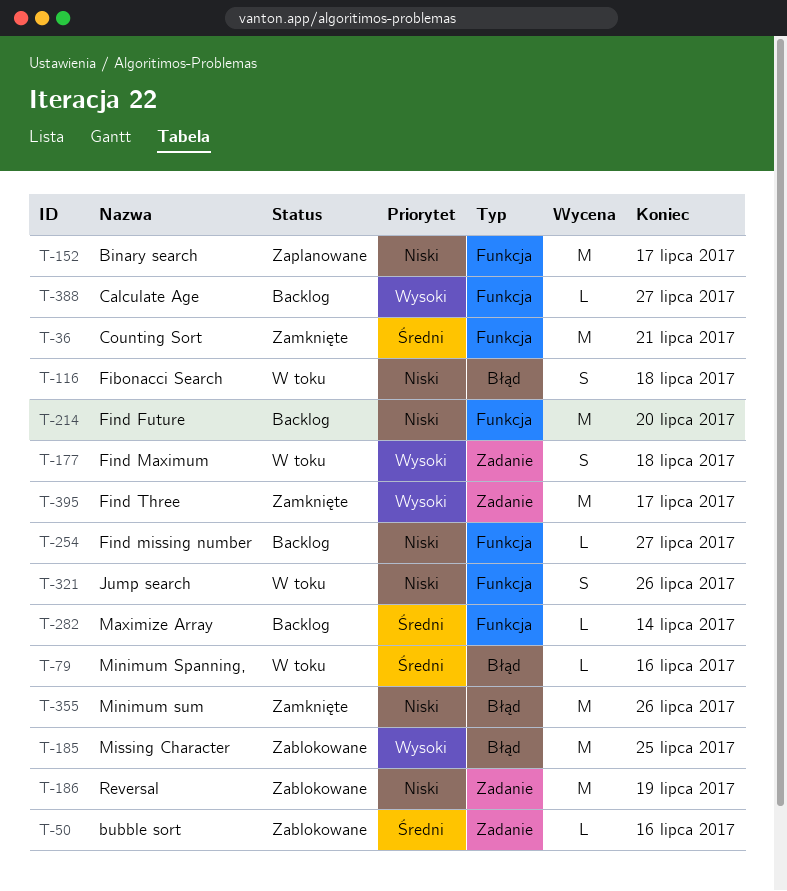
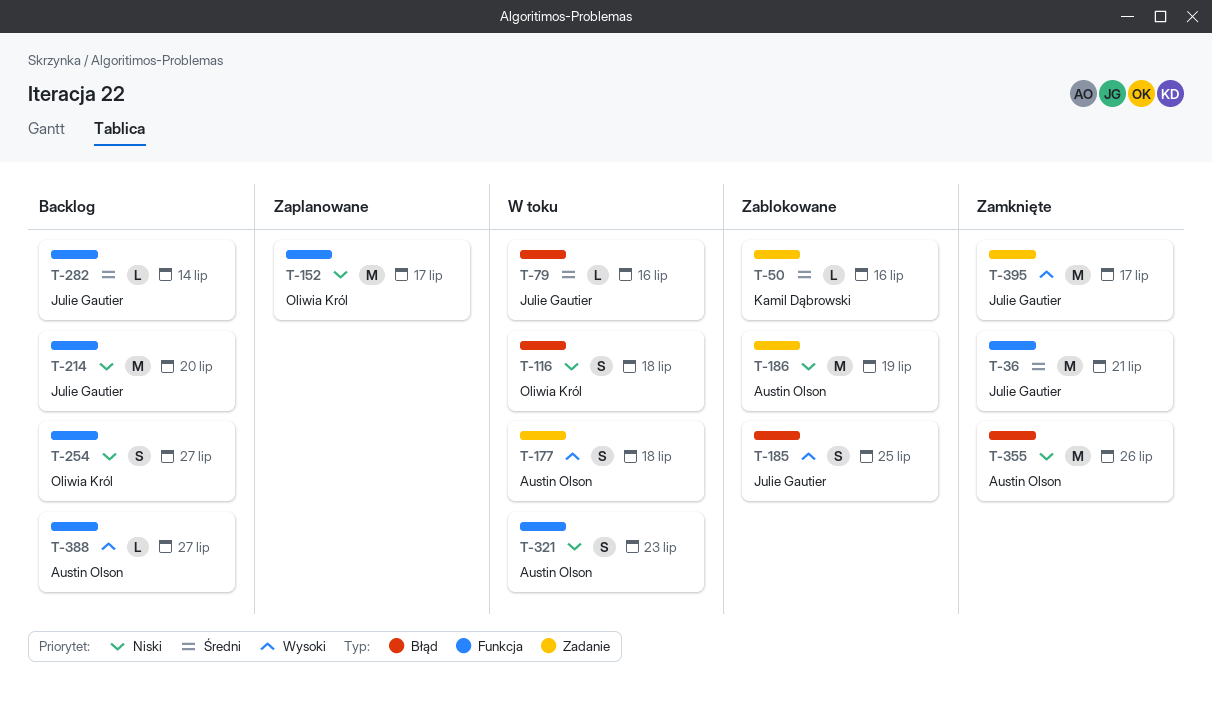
T-185, estimate: M -> S
T-254, estimate: L -> S
T-321, due: Jul 26 -> Jul 23

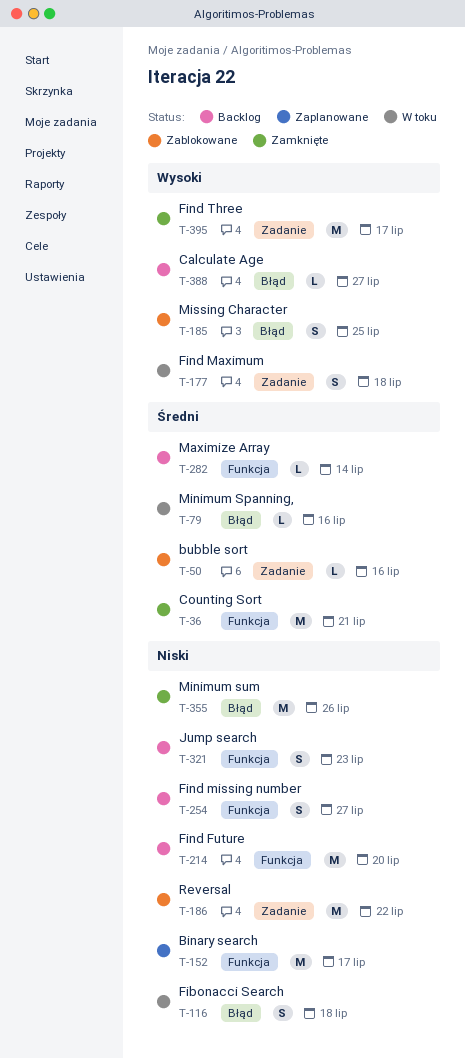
T-186, due: Jul 19 -> Jul 22
T-321, status: W toku -> Backlog
T-388, label: Funkcja -> Błąd

